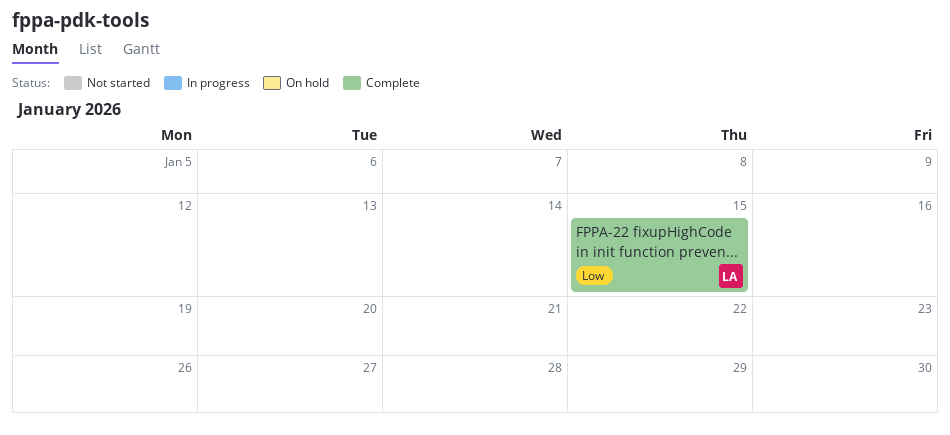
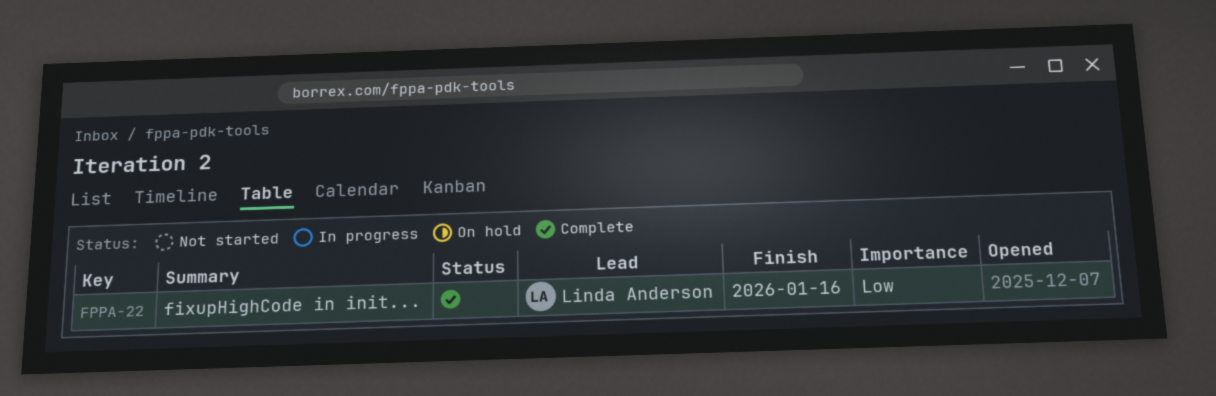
FPPA-22, due: Jan 15 -> Jan 16

